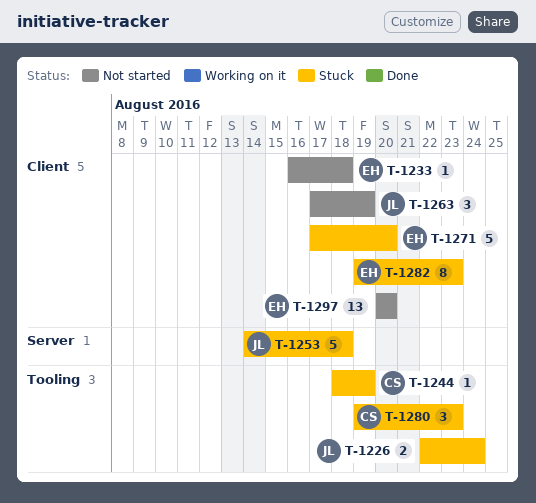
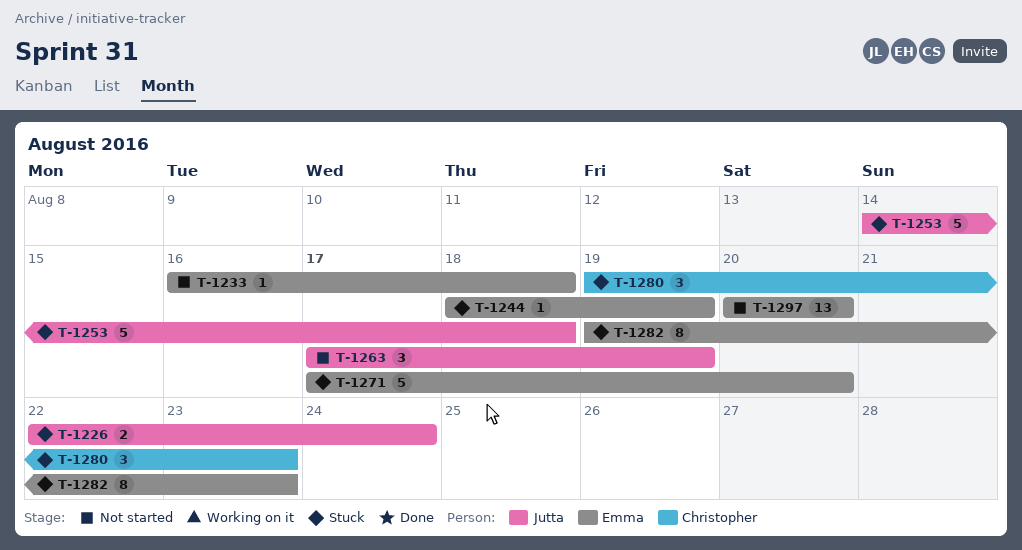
T-1244, owner: Christopher -> Emma

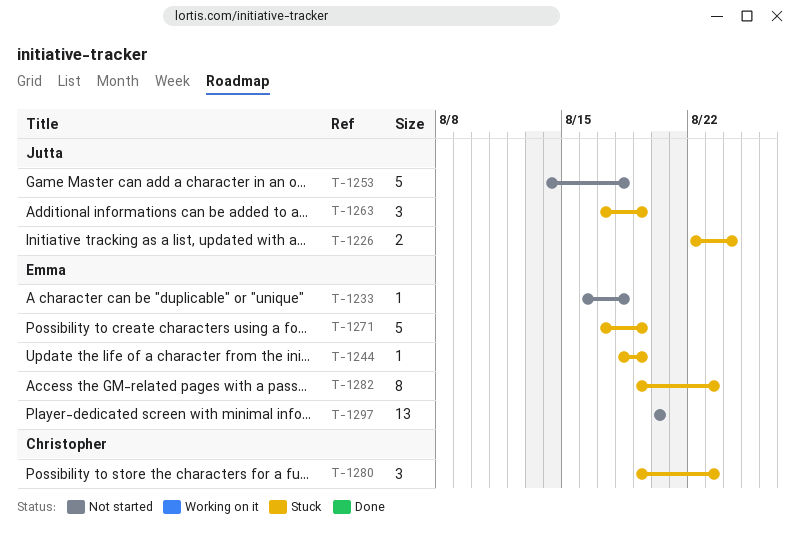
T-1253, status: Stuck -> Not started
T-1263, status: Not started -> Stuck
T-1271, due: Aug 20 -> Aug 19

